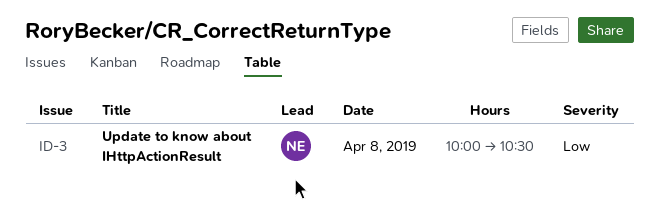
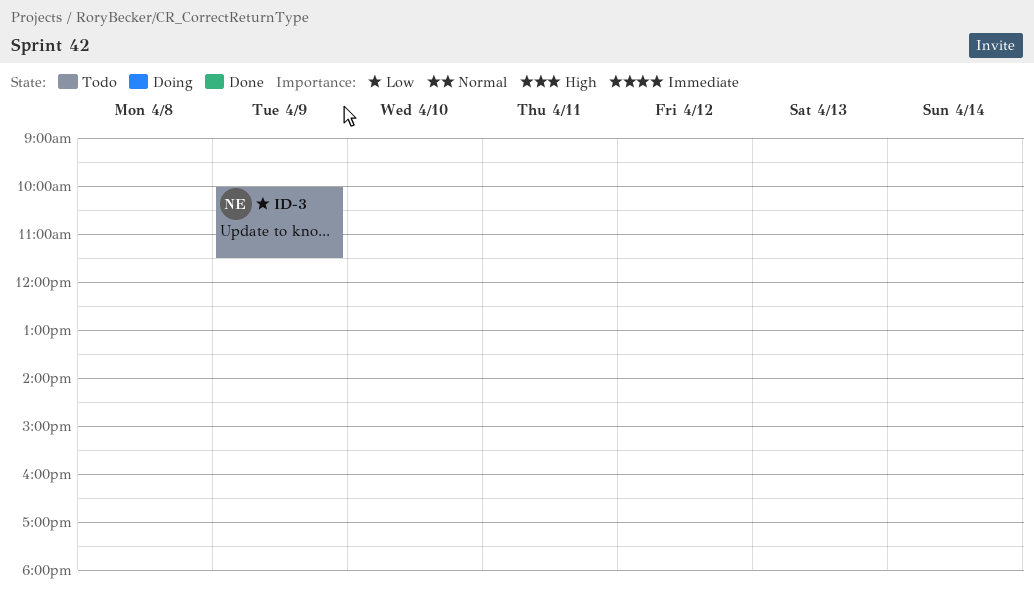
ID-3, day: Apr 8 -> Apr 9
ID-3, ends: 10:30 -> 11:30

